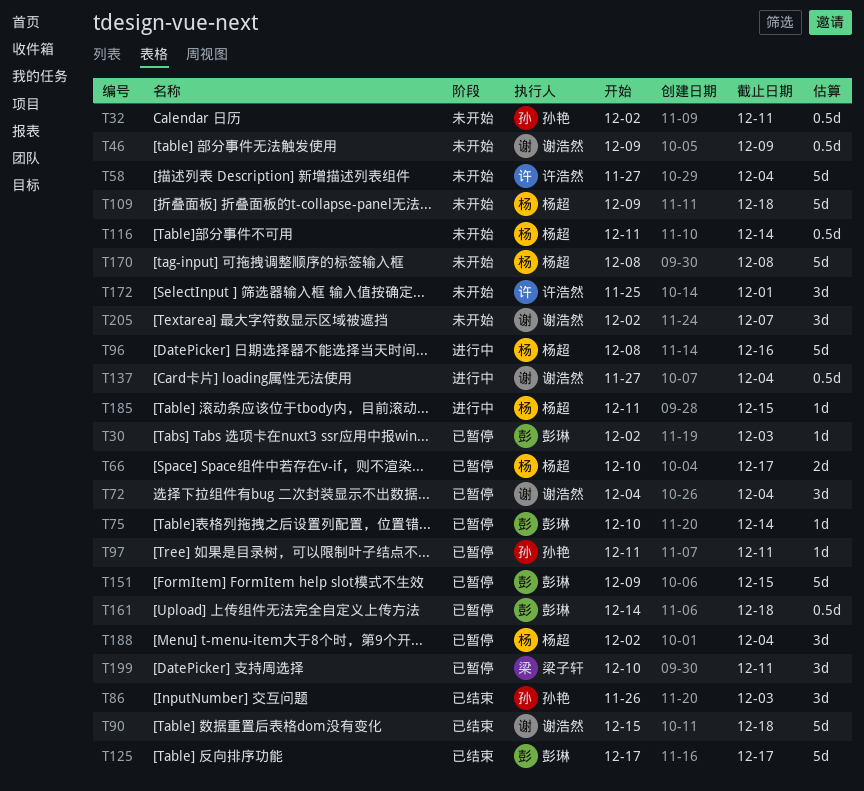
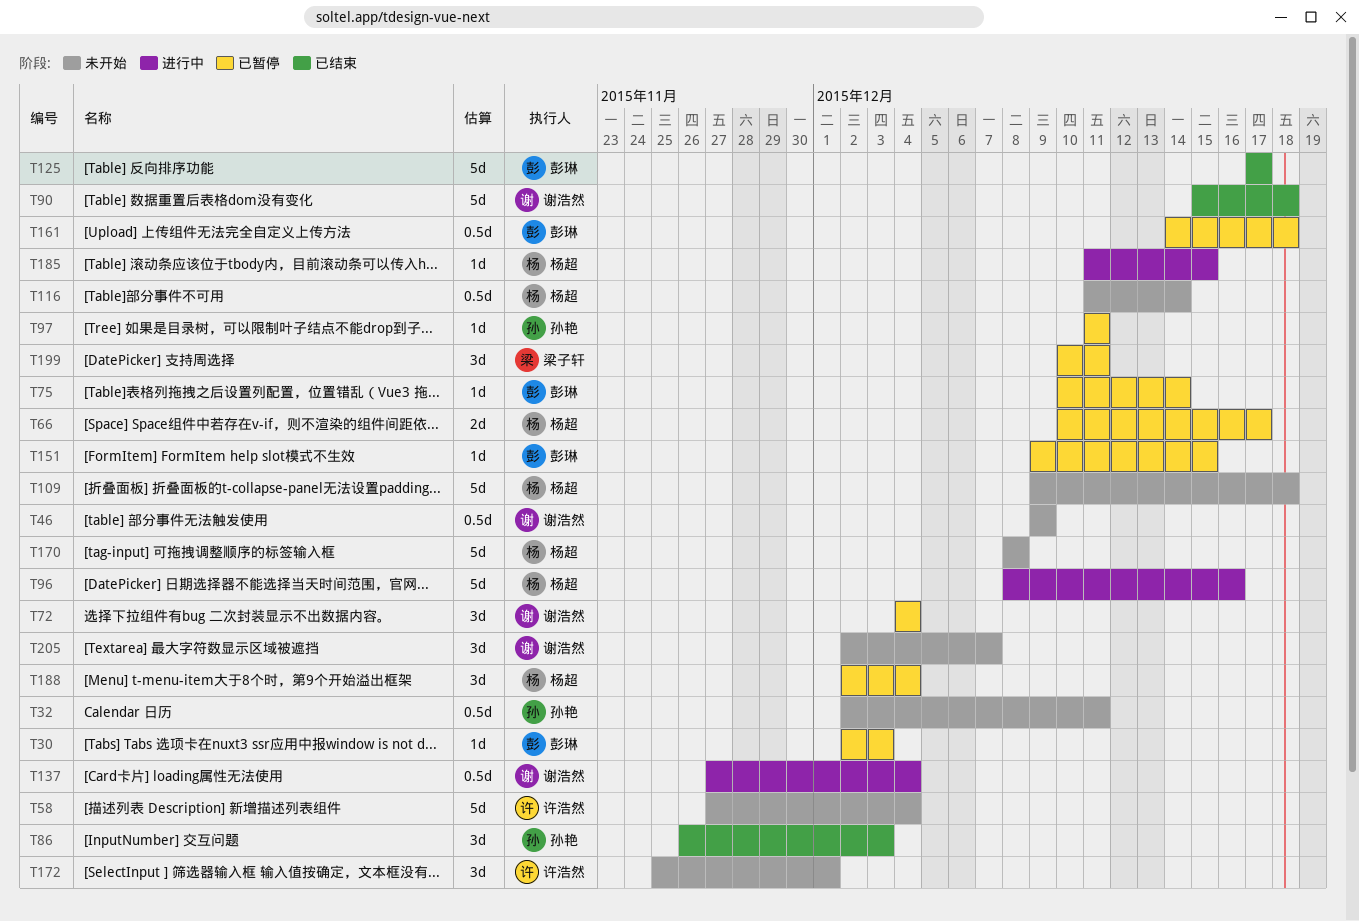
T151, estimate: 5d -> 1d

